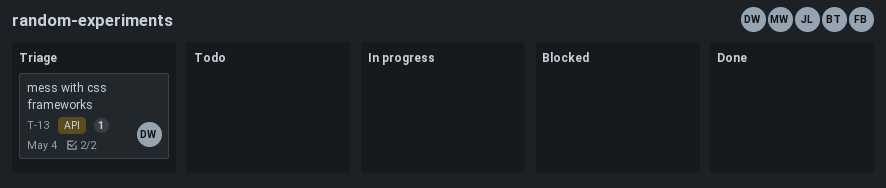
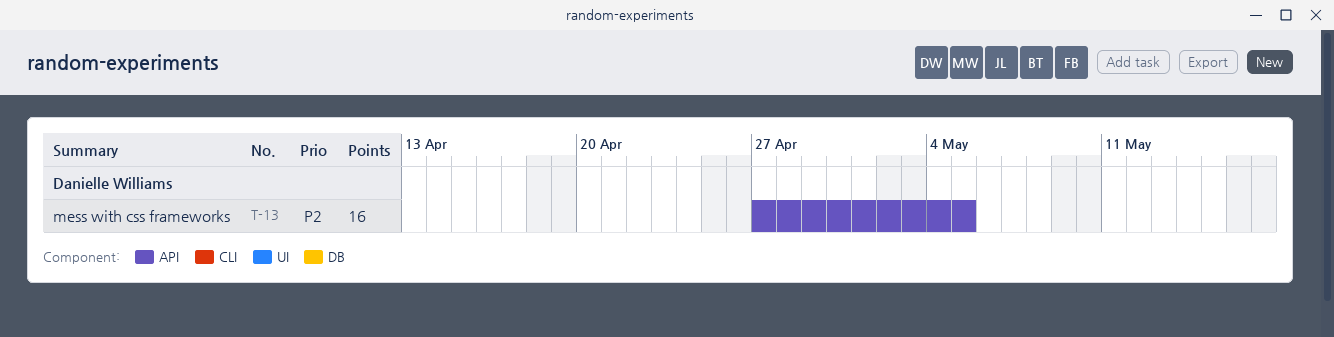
T-13, estimate: 1 -> 16
T-13, due: May 4 -> May 5

